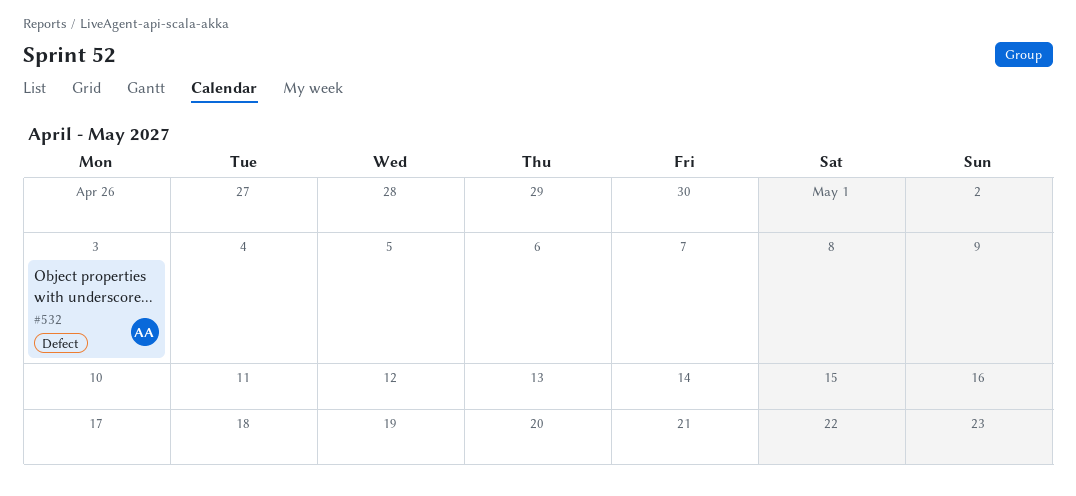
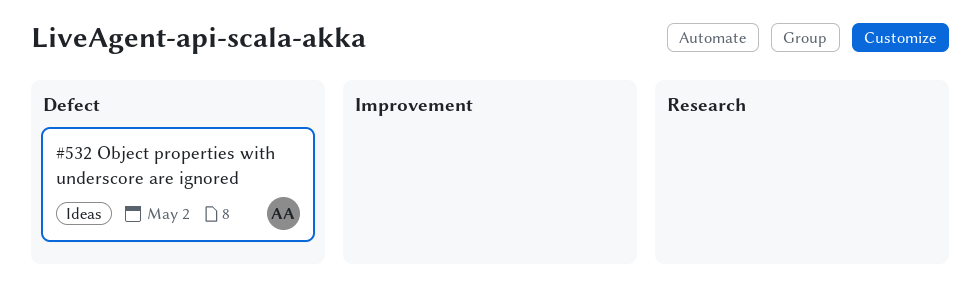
#532, due: May 3 -> May 2

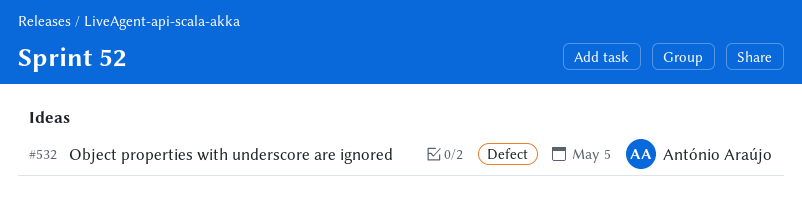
#532, due: May 2 -> May 5

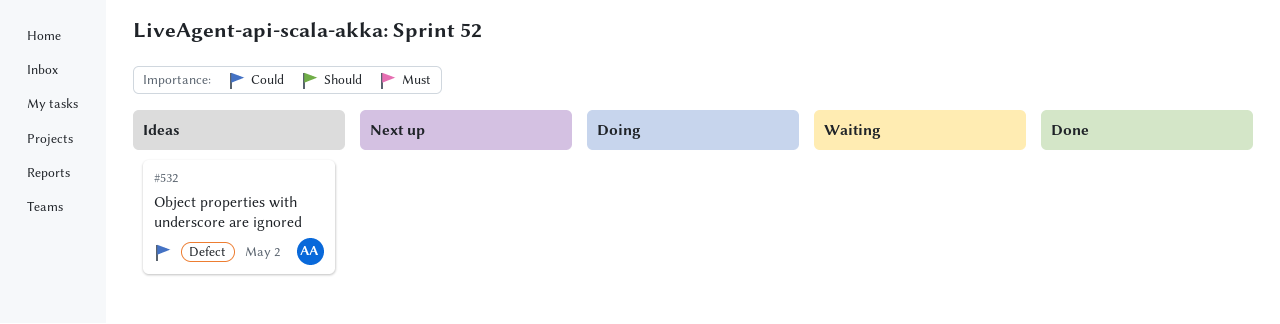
#532, due: May 5 -> May 2

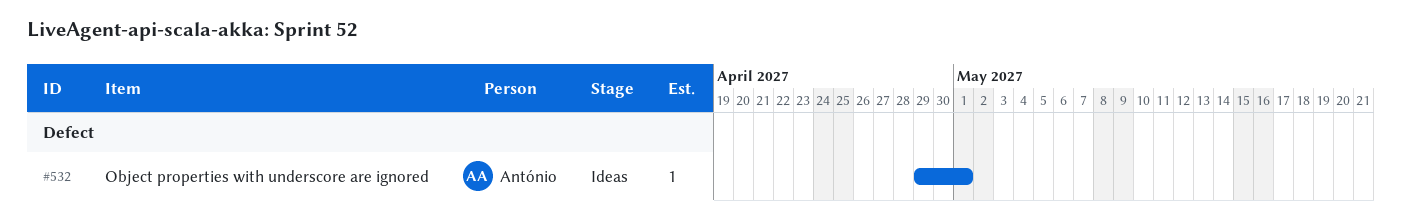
#532, due: May 2 -> May 1

